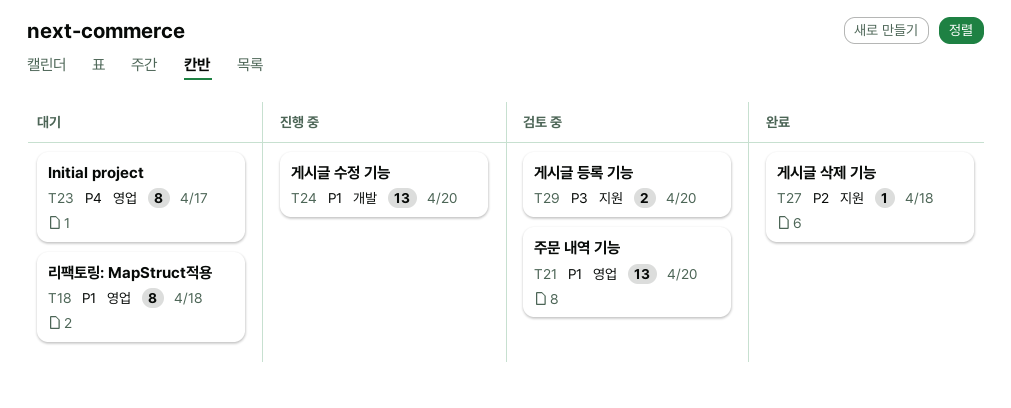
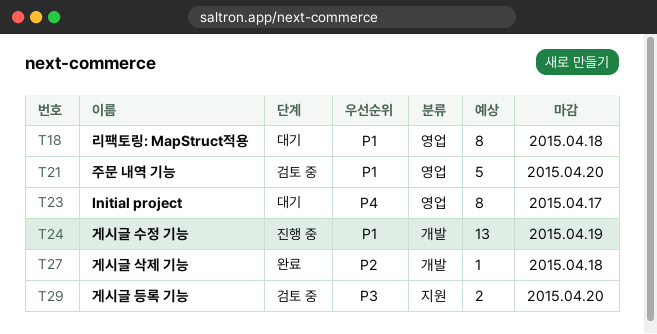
T21, estimate: 13 -> 5
T24, due: Apr 20 -> Apr 19
T27, label: 지원 -> 개발

